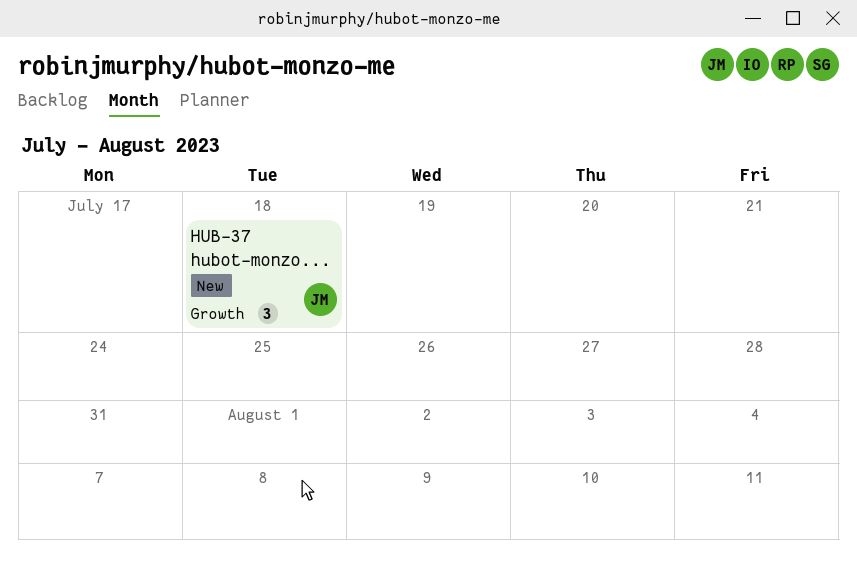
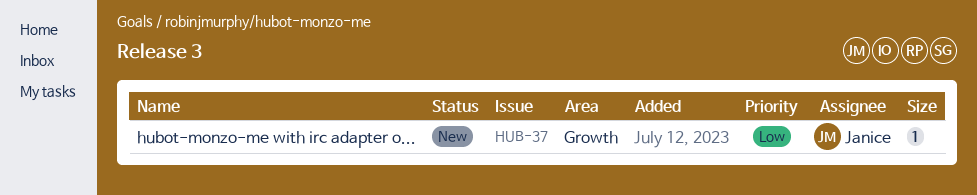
HUB-37, estimate: 3 -> 1

